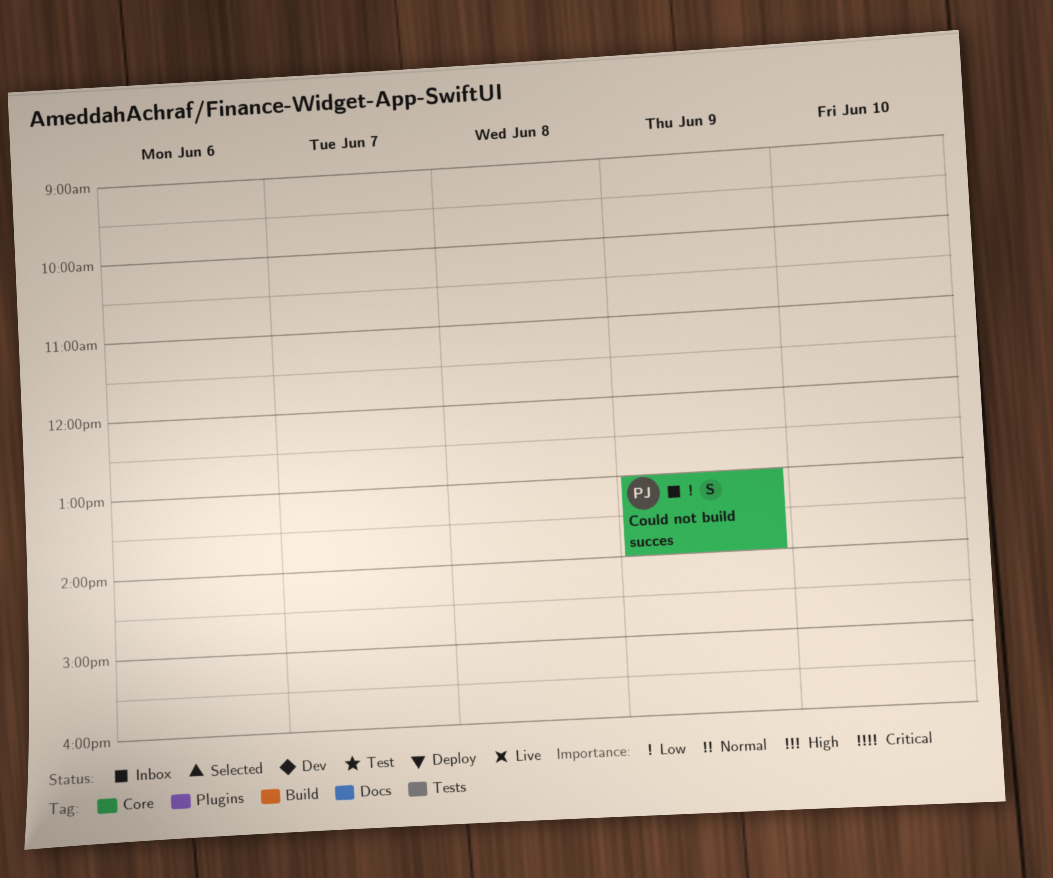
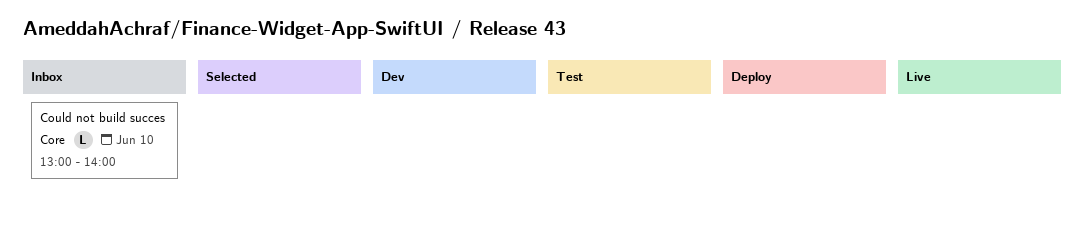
Could not build succes, estimate: S -> L
Could not build succes, day: Jun 9 -> Jun 10

